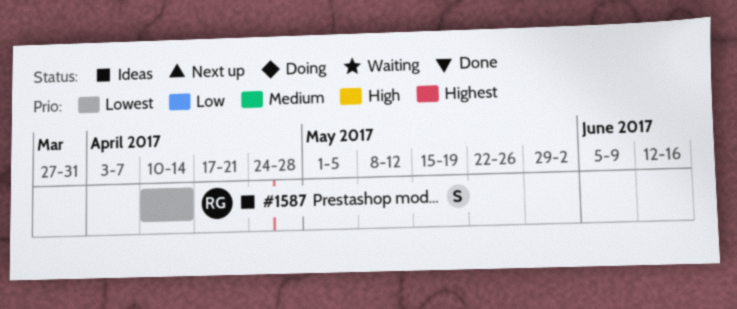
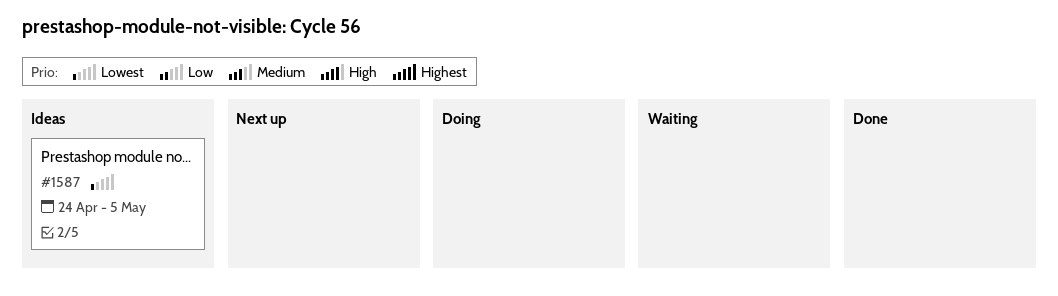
#1587, start: Apr 10 -> Apr 24
#1587, due: Apr 14 -> May 5

